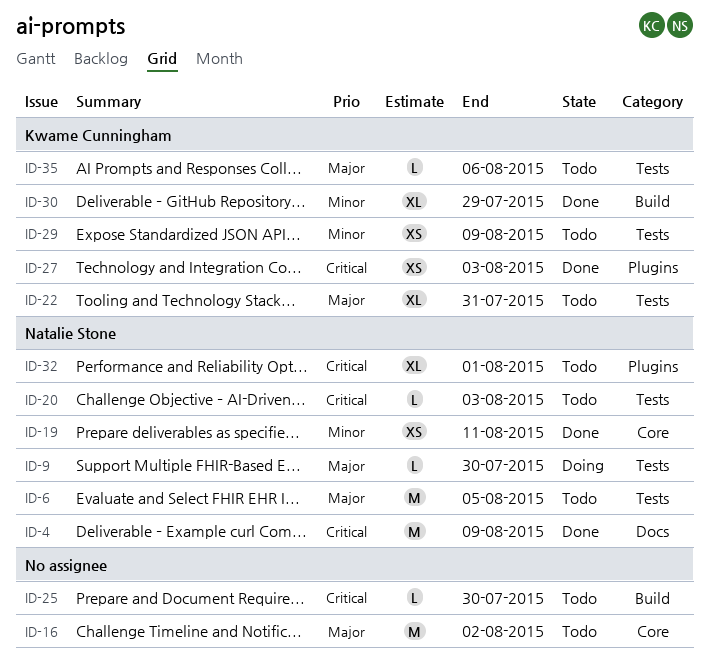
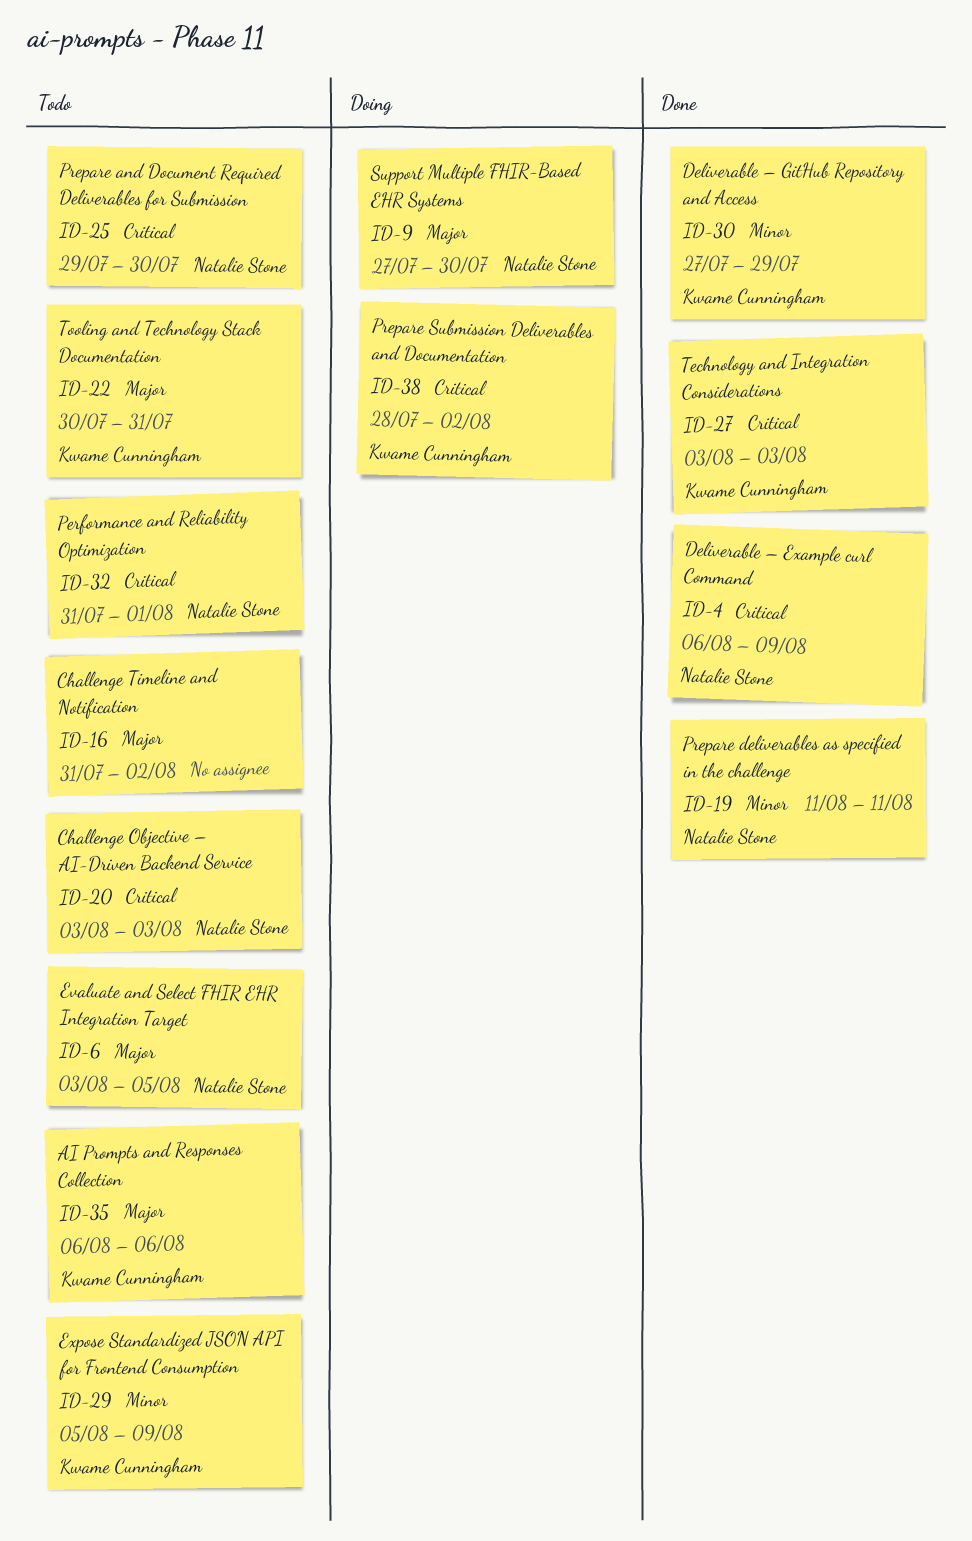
ID-25, owner: none -> Natalie Stone
ID-38: none -> present

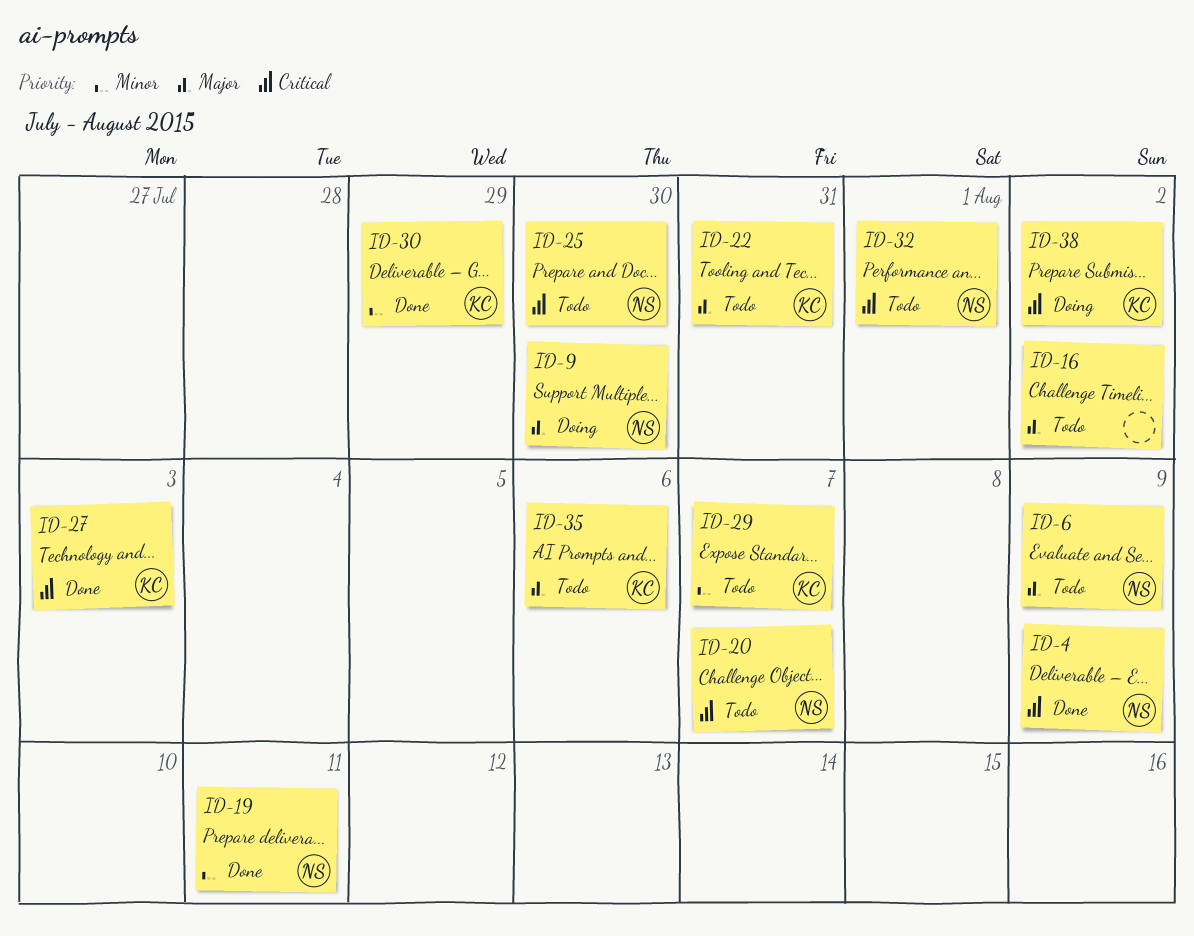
ID-6, due: Aug 5 -> Aug 9
ID-20, due: Aug 3 -> Aug 7
ID-29, due: Aug 9 -> Aug 7

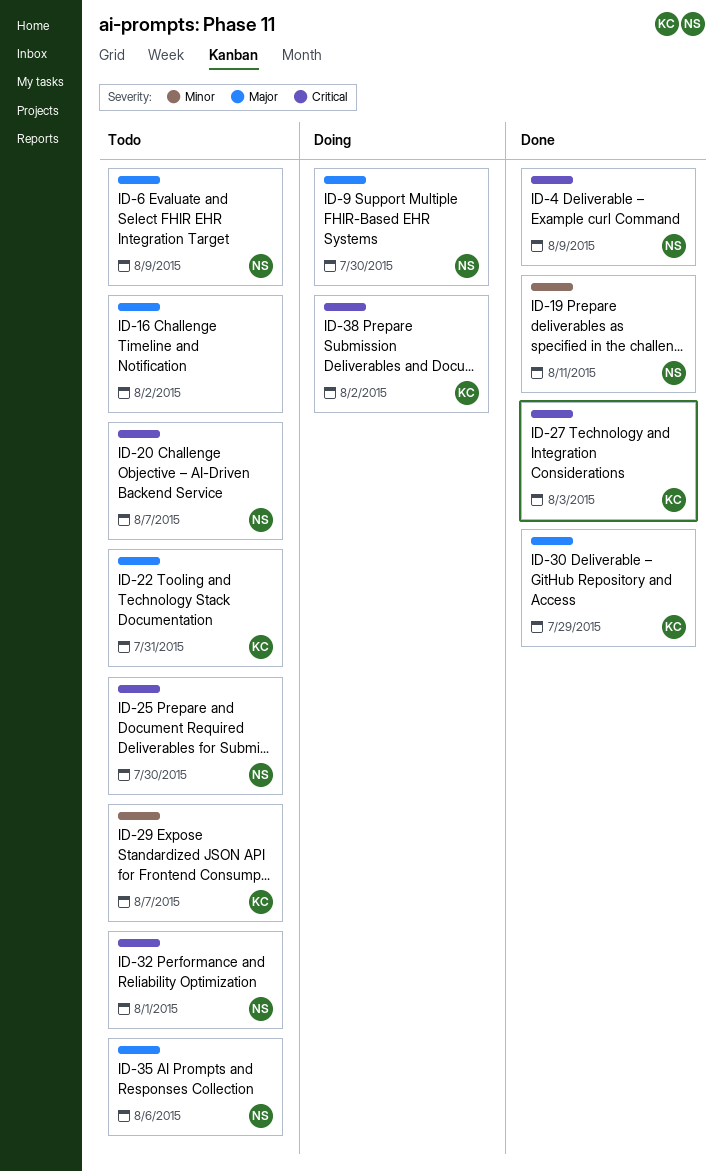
ID-30, priority: Minor -> Major
ID-35, owner: KC -> NS

